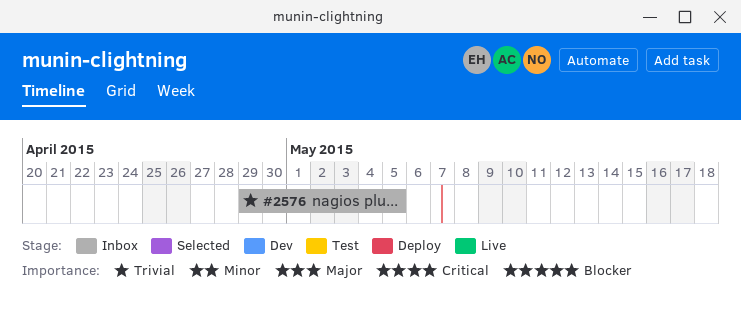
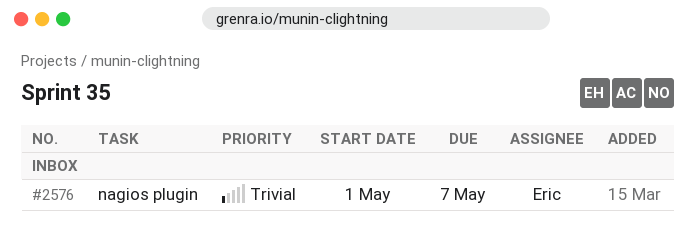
#2576, start: Apr 29 -> May 1
#2576, due: May 5 -> May 7

